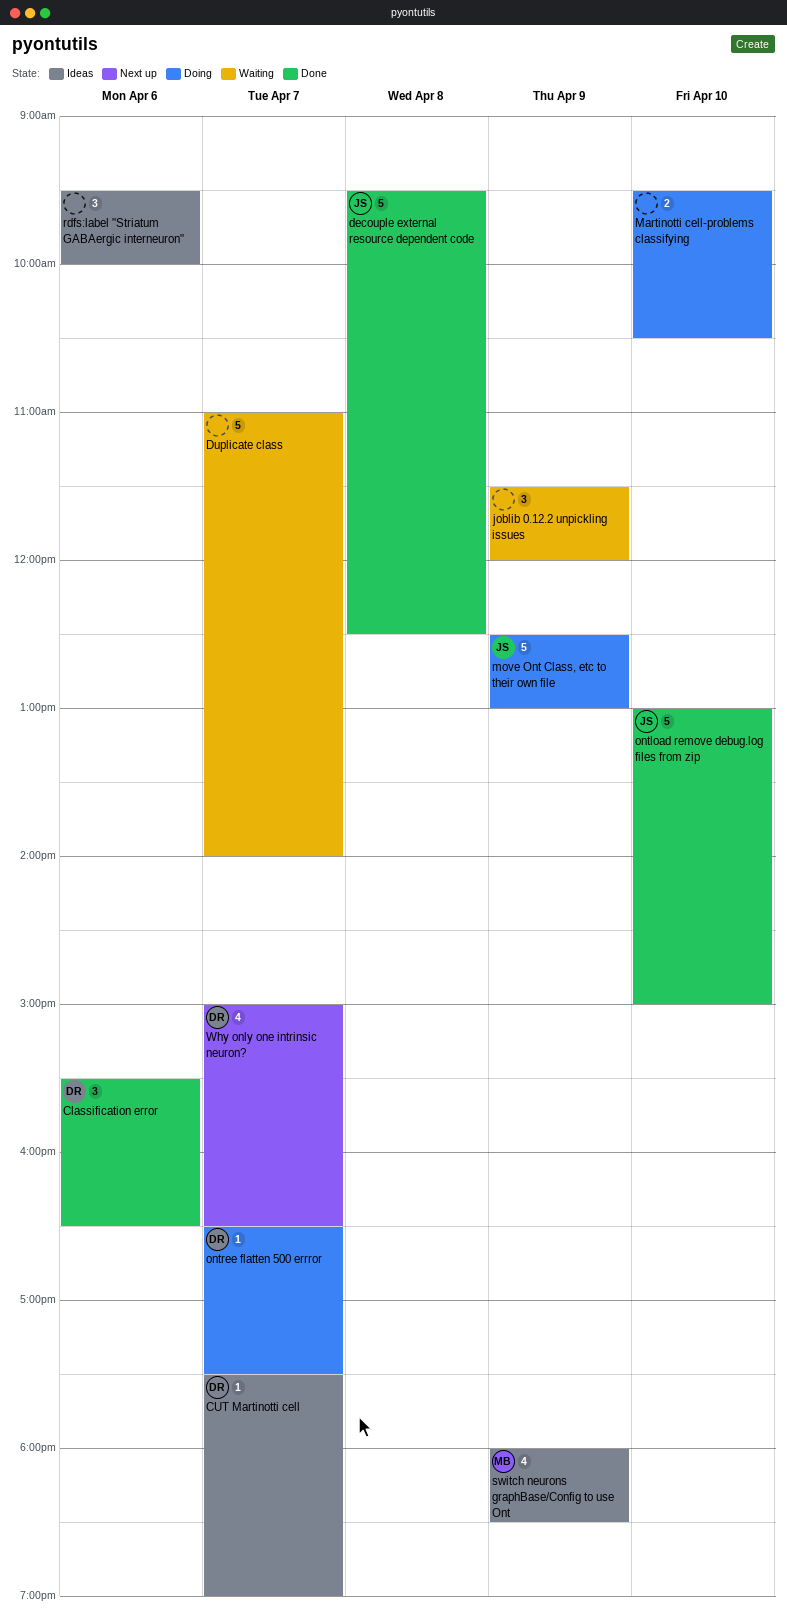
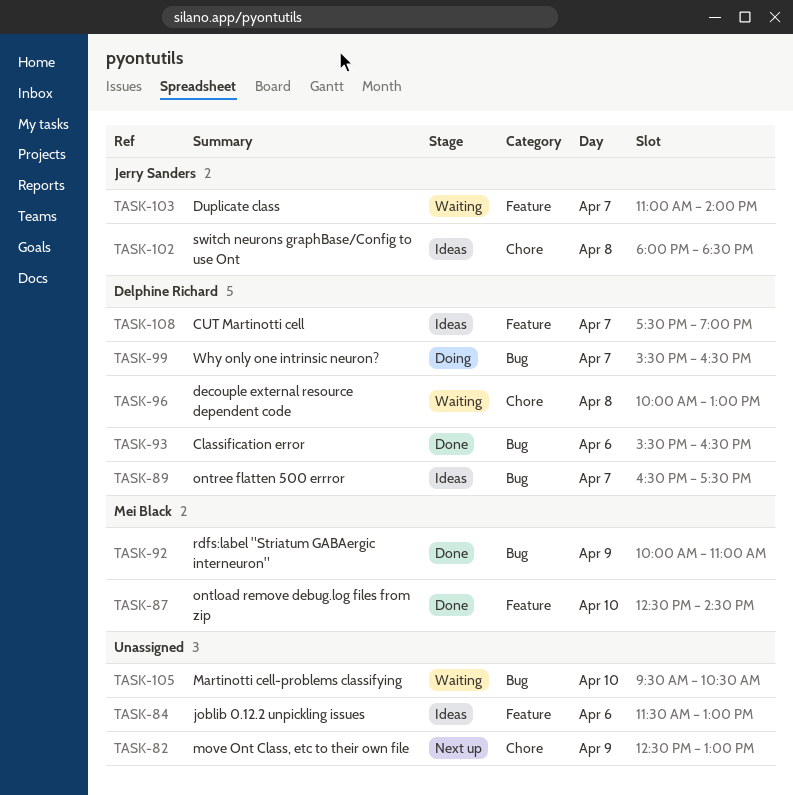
decouple external resource dependent code, status: Done -> Waiting
decouple external resource dependent code, owner: Jerry Sanders -> Delphine Richard
decouple external resource dependent code, begins: 09:30 -> 10:00
decouple external resource dependent code, ends: 12:30 -> 13:00
Duplicate class, owner: none -> Jerry Sanders
joblib 0.12.2 unpickling issues, status: Waiting -> Ideas
joblib 0.12.2 unpickling issues, day: Apr 9 -> Apr 6
joblib 0.12.2 unpickling issues, ends: 12:00 -> 13:00
Martinotti cell-problems classifying, status: Doing -> Waiting
move Ont Class, etc to their own file, status: Doing -> Next up
move Ont Class, etc to their own file, owner: Jerry Sanders -> none
ontload remove debug.log files from zip, owner: Jerry Sanders -> Mei Black
ontload remove debug.log files from zip, begins: 13:00 -> 12:30
ontload remove debug.log files from zip, ends: 15:00 -> 14:30
ontree flatten 500 errror, status: Doing -> Ideas
rdfs:label "Striatum GABAergic interneuron", status: Ideas -> Done
rdfs:label "Striatum GABAergic interneuron", owner: none -> Mei Black
rdfs:label "Striatum GABAergic interneuron", day: Apr 6 -> Apr 9
rdfs:label "Striatum GABAergic interneuron", begins: 09:30 -> 10:00
rdfs:label "Striatum GABAergic interneuron", ends: 10:00 -> 11:00
switch neurons graphBase/Config to use Ont, owner: Mei Black -> Jerry Sanders
switch neurons graphBase/Config to use Ont, day: Apr 9 -> Apr 8
Why only one intrinsic neuron?, status: Next up -> Doing
Why only one intrinsic neuron?, begins: 15:00 -> 15:30

